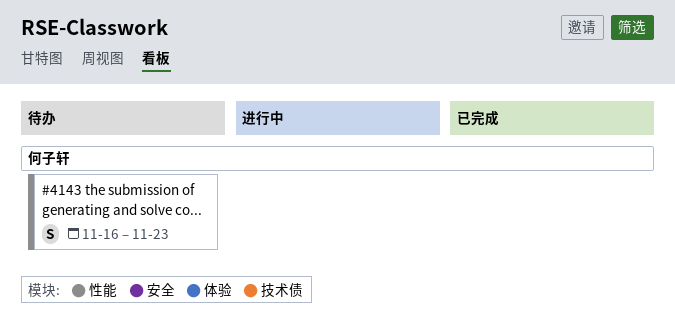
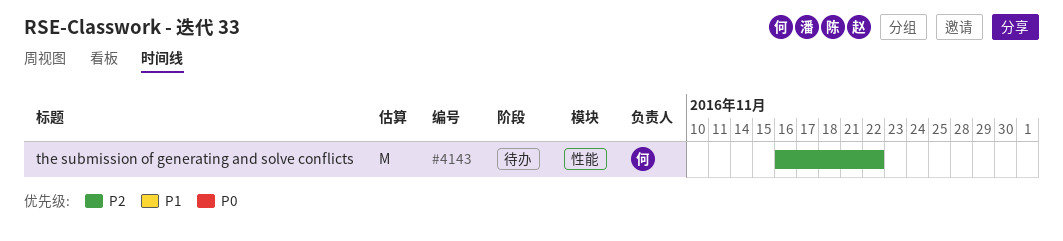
#4143, estimate: S -> M
#4143, due: Nov 23 -> Nov 22

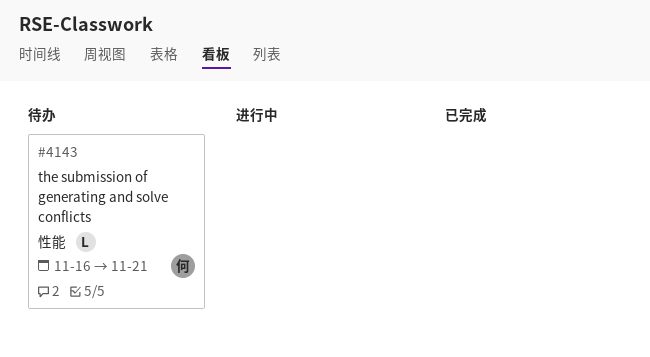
#4143, estimate: M -> L
#4143, due: Nov 22 -> Nov 21

